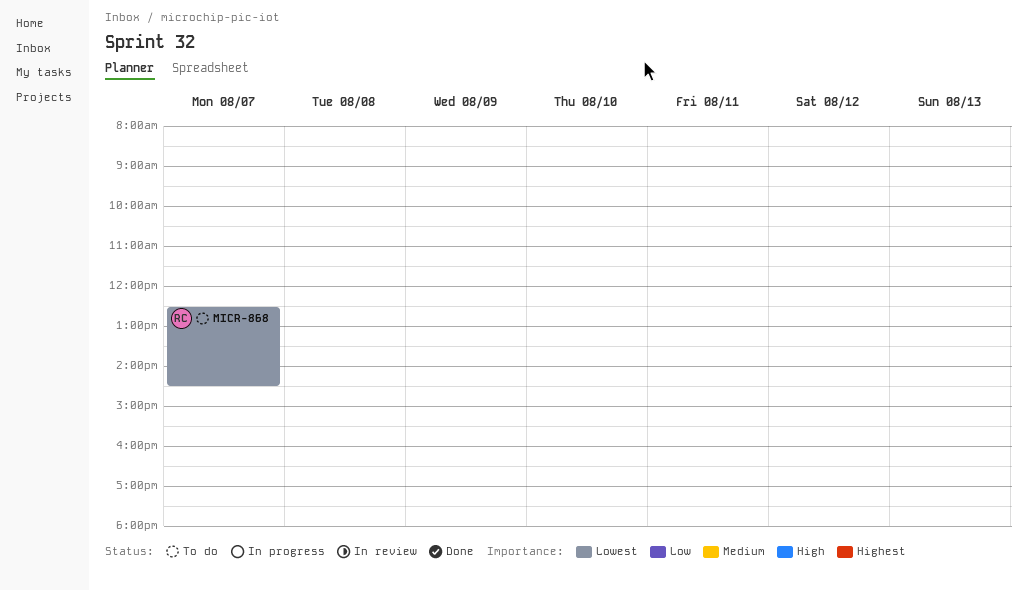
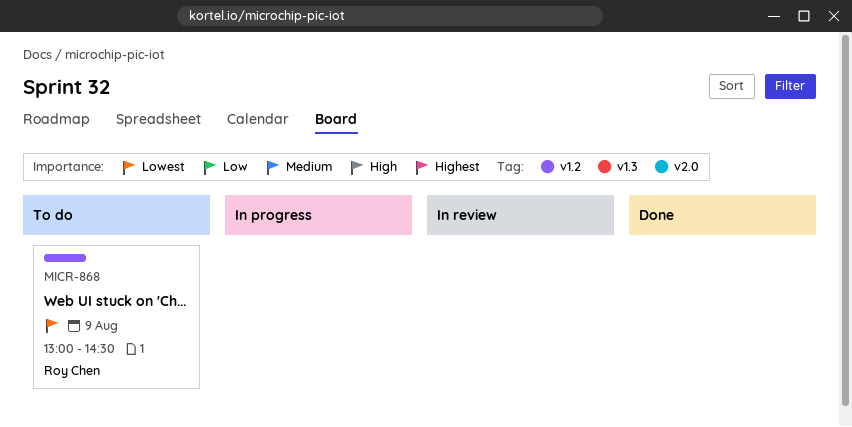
MICR-868, day: Aug 7 -> Aug 9
MICR-868, begins: 12:30 -> 13:00

